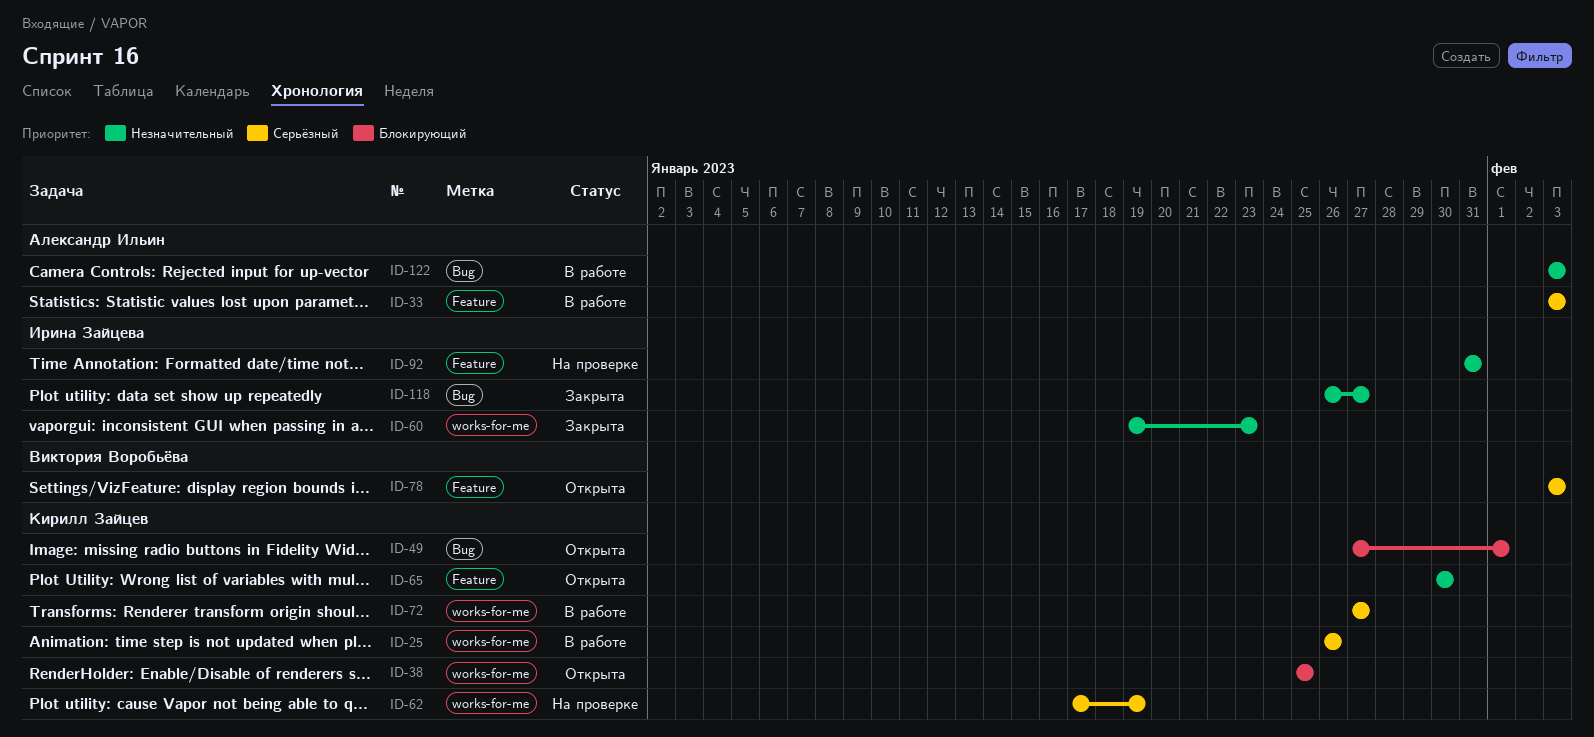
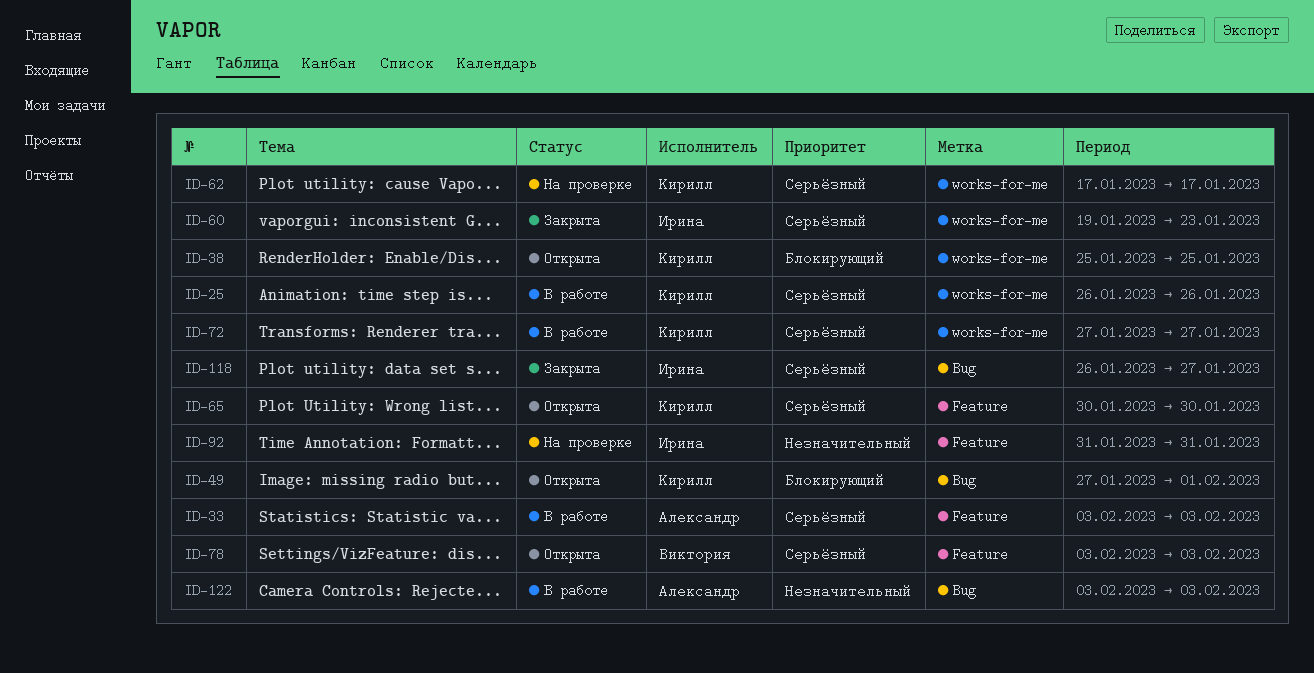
ID-60, priority: Незначительный -> Серьёзный
ID-62, due: Jan 19 -> Jan 17
ID-65, priority: Незначительный -> Серьёзный
ID-118, priority: Незначительный -> Серьёзный

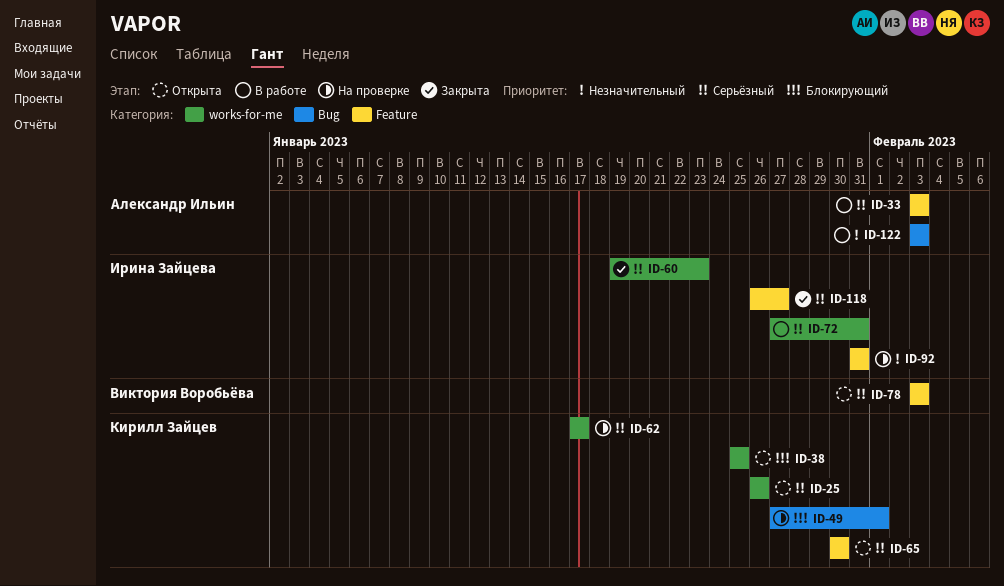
ID-25, status: В работе -> Открыта
ID-49, status: Открыта -> На проверке
ID-72, owner: Кирилл Зайцев -> Ирина Зайцева
ID-72, due: Jan 27 -> Jan 31
ID-118, label: Bug -> Feature

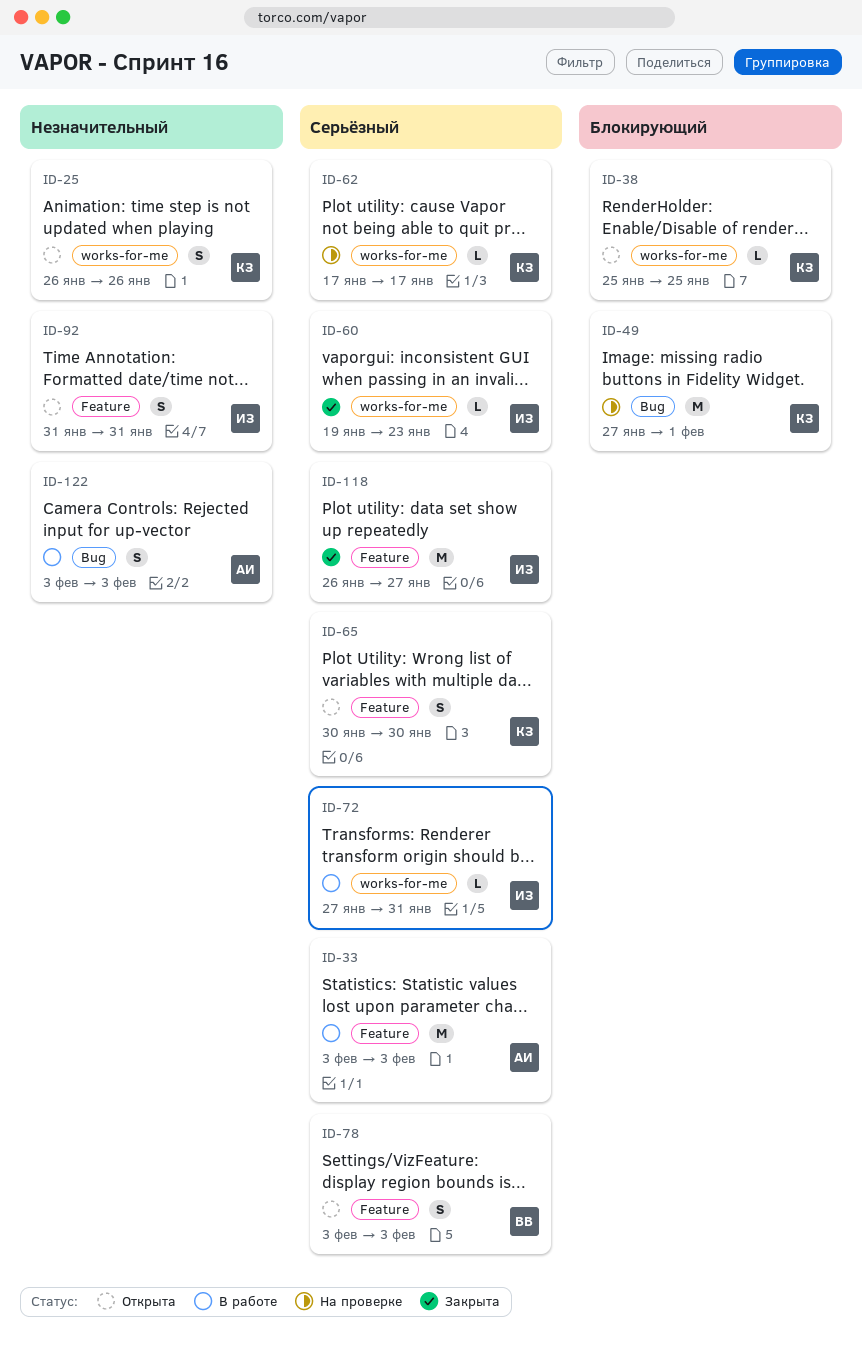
ID-25, priority: Серьёзный -> Незначительный
ID-92, status: На проверке -> Открыта

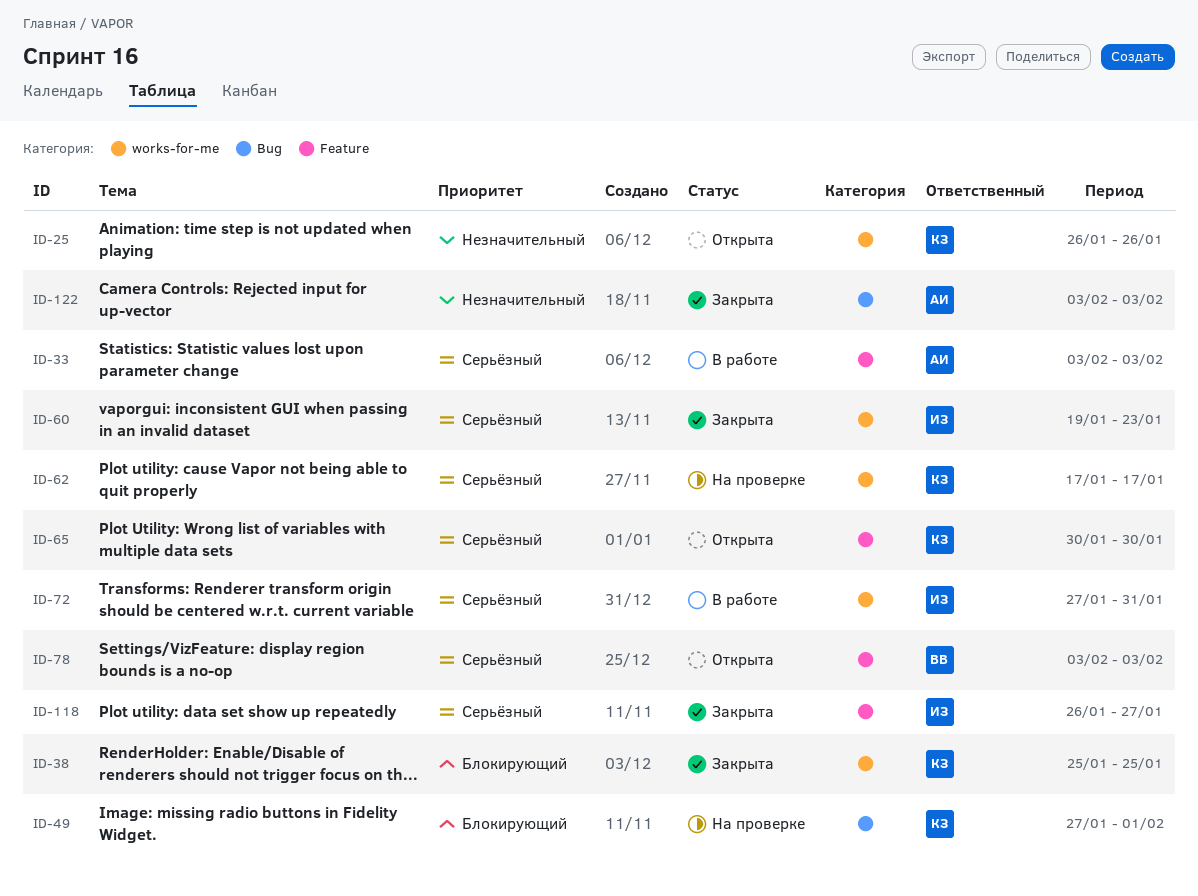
ID-38, status: Открыта -> Закрыта
ID-92: present -> none
ID-122, status: В работе -> Закрыта

